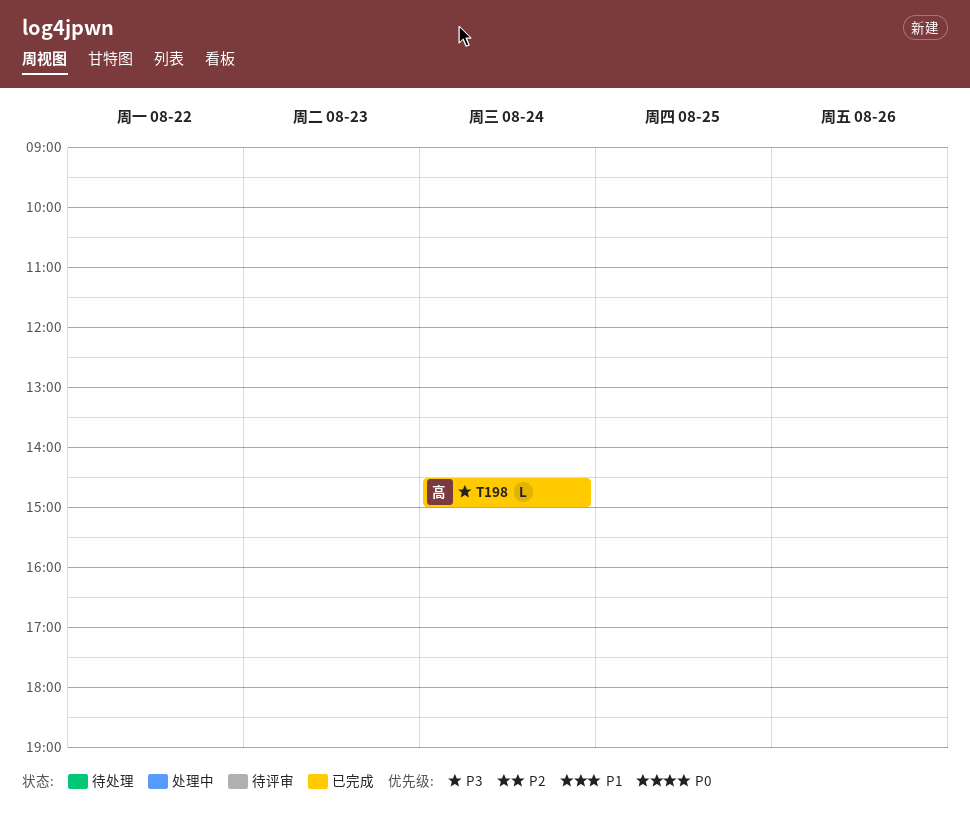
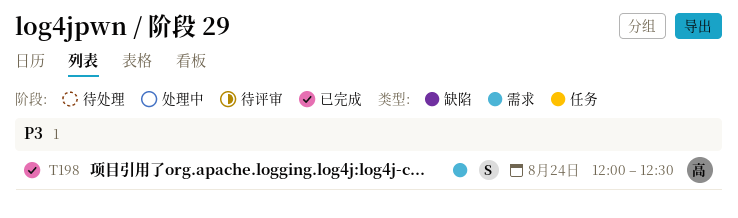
T198, estimate: L -> S
T198, begins: 14:30 -> 12:00
T198, ends: 15:00 -> 12:30

